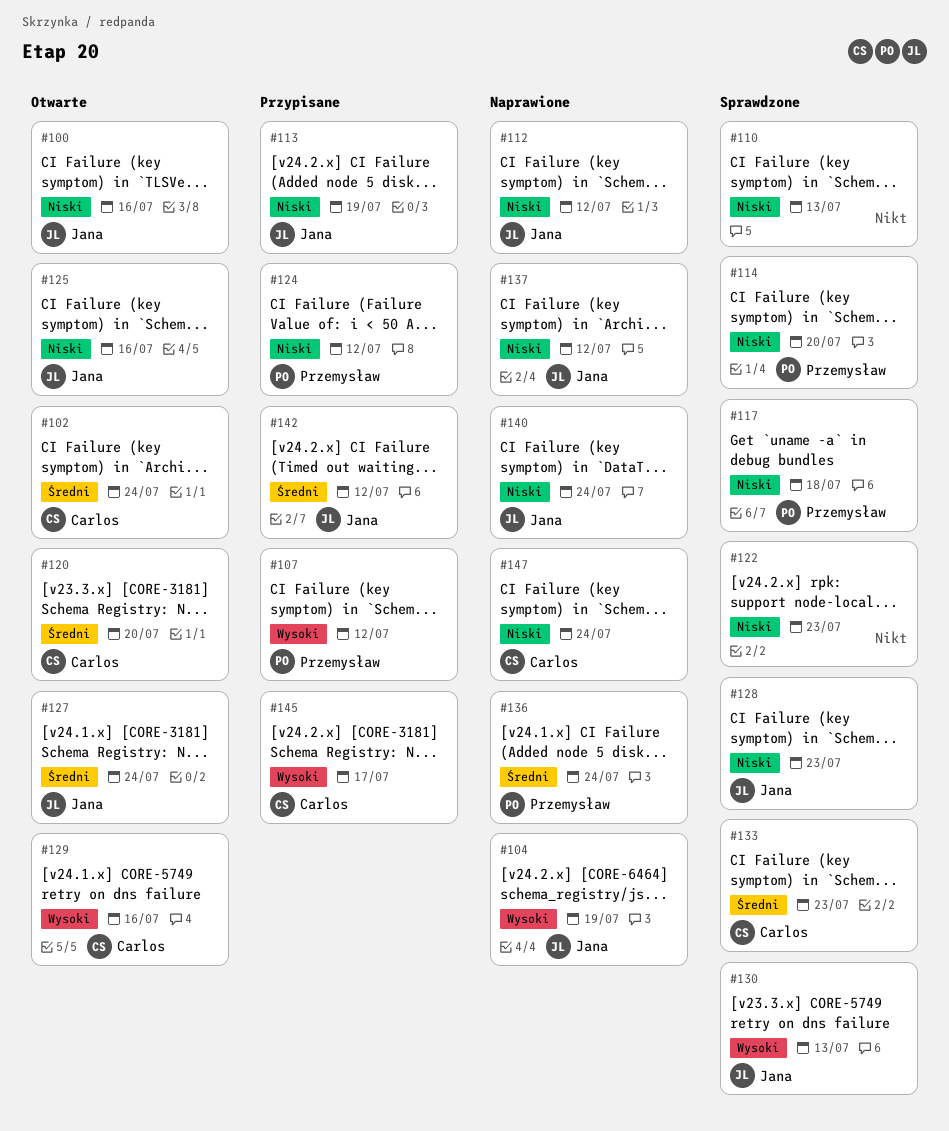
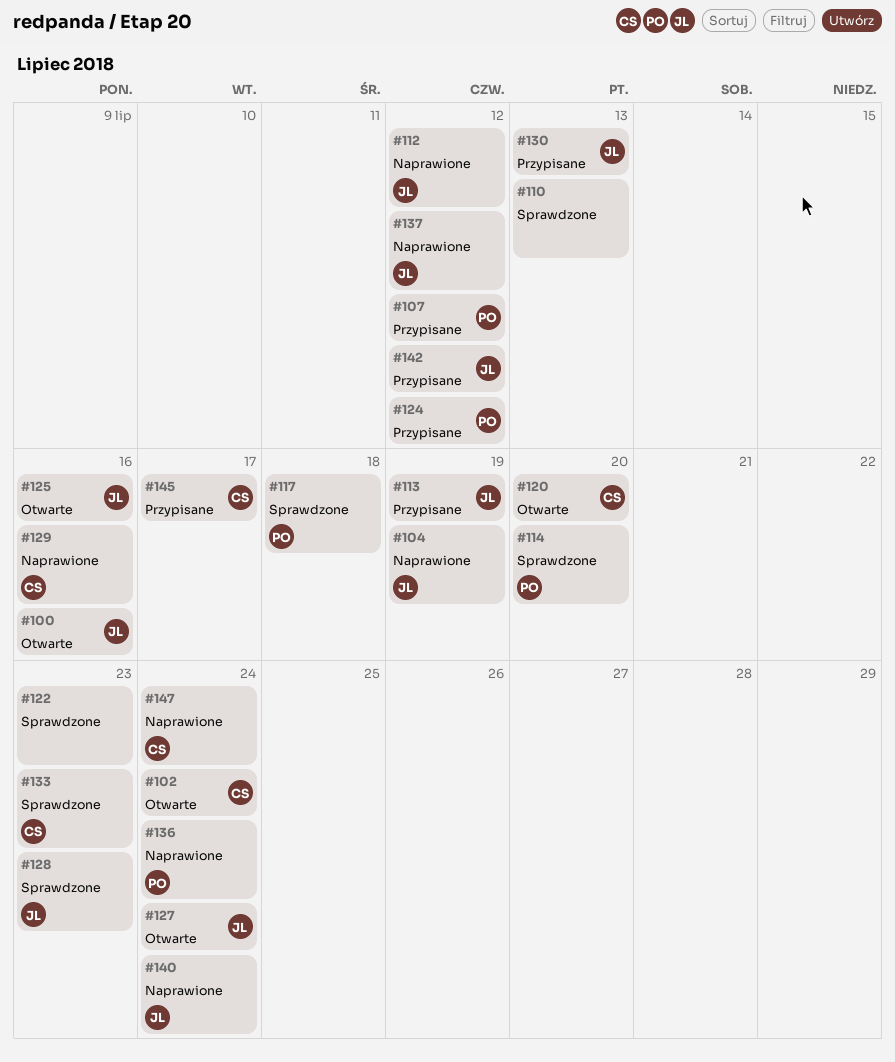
#129, status: Otwarte -> Naprawione
#130, status: Sprawdzone -> Przypisane

